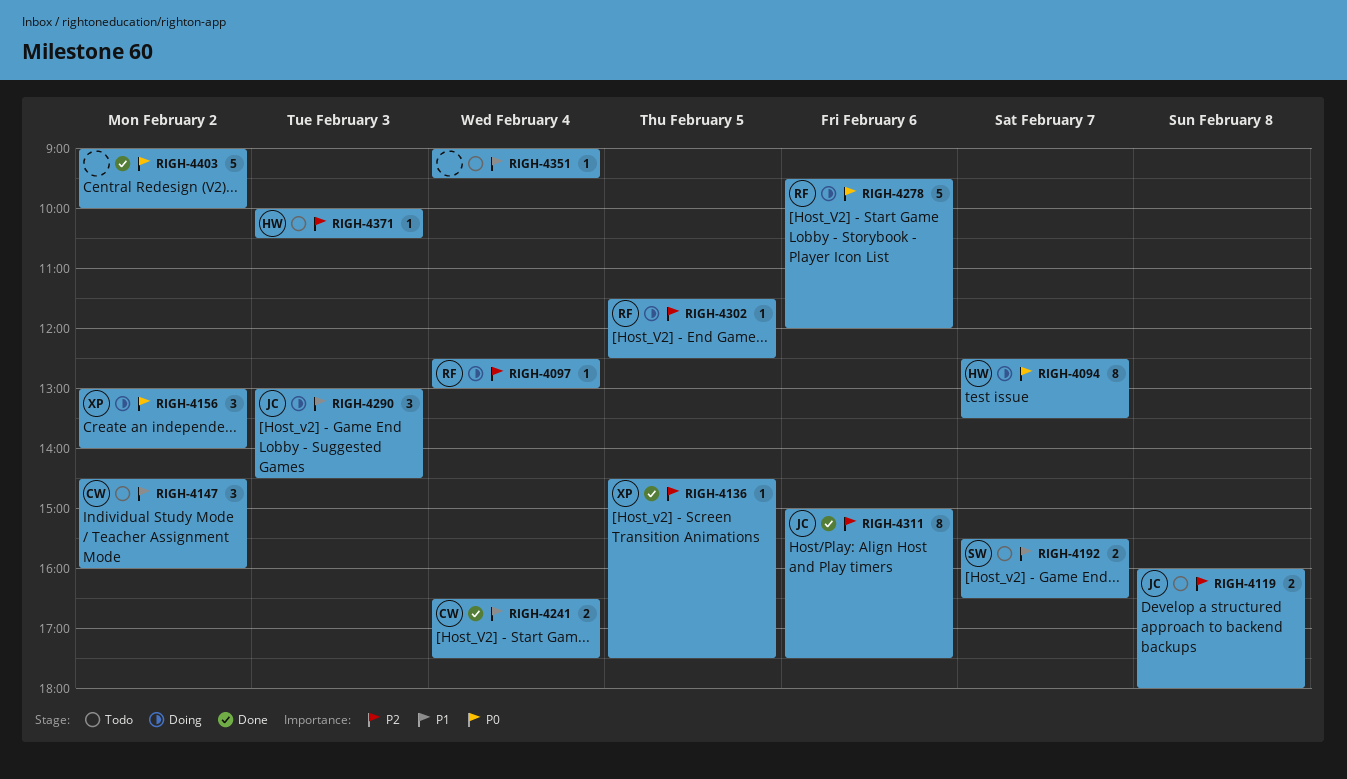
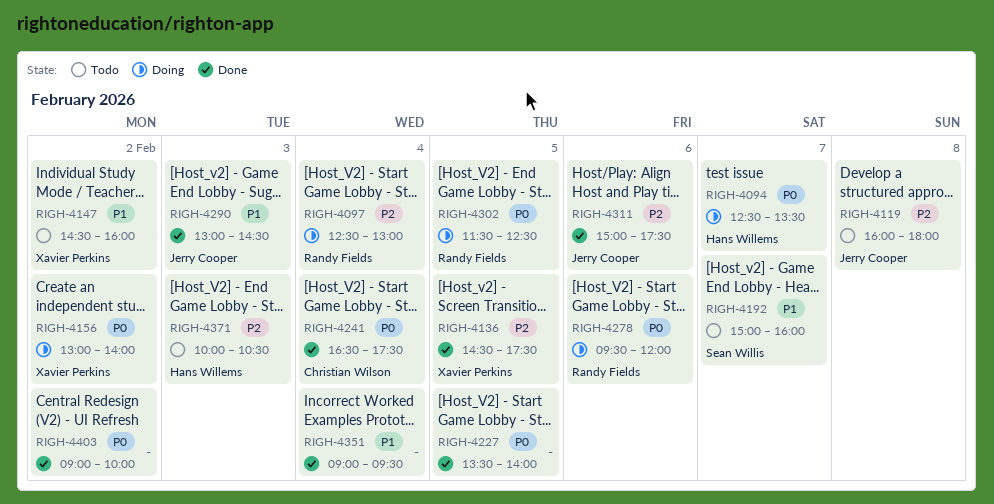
RIGH-4147, owner: Christian Wilson -> Xavier Perkins
RIGH-4192, begins: 15:30 -> 15:00
RIGH-4192, ends: 16:30 -> 16:00
RIGH-4227: none -> present
RIGH-4241, priority: P1 -> P0
RIGH-4290, status: Doing -> Done
RIGH-4302, priority: P2 -> P0
RIGH-4351, status: Todo -> Done

